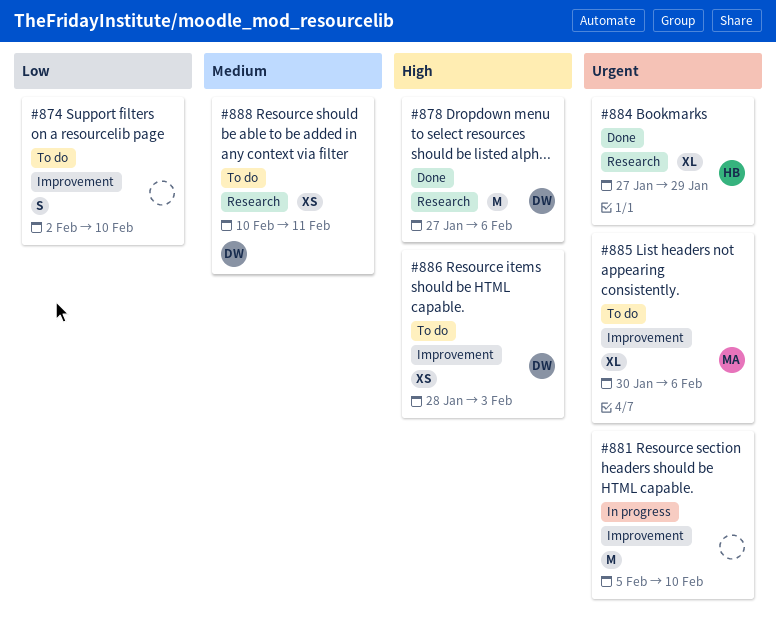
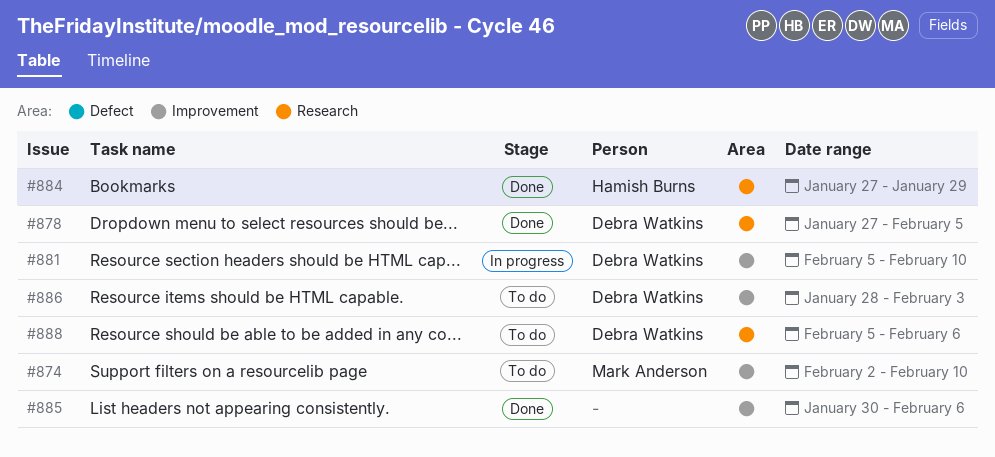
#874, owner: none -> Mark Anderson
#878, due: Feb 6 -> Feb 5
#881, owner: none -> Debra Watkins
#885, status: To do -> Done
#885, owner: Mark Anderson -> none
#888, start: Feb 10 -> Feb 5
#888, due: Feb 11 -> Feb 6

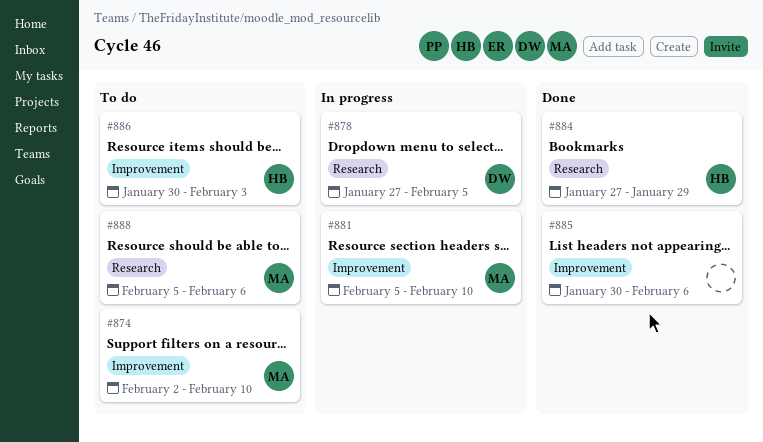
#878, status: Done -> In progress
#881, owner: Debra Watkins -> Mark Anderson
#886, owner: Debra Watkins -> Hamish Burns
#886, start: Jan 28 -> Jan 30
#888, owner: Debra Watkins -> Mark Anderson

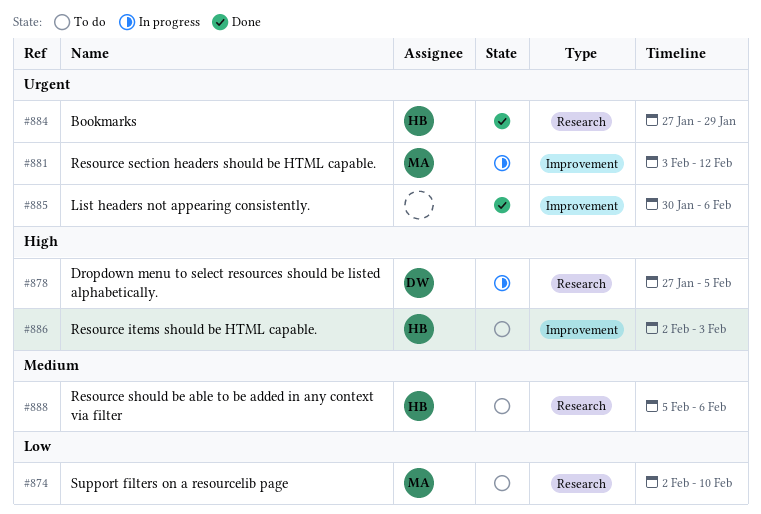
#874, label: Improvement -> Research
#881, start: Feb 5 -> Feb 3
#881, due: Feb 10 -> Feb 12
#886, start: Jan 30 -> Feb 2
#888, owner: MA -> HB

